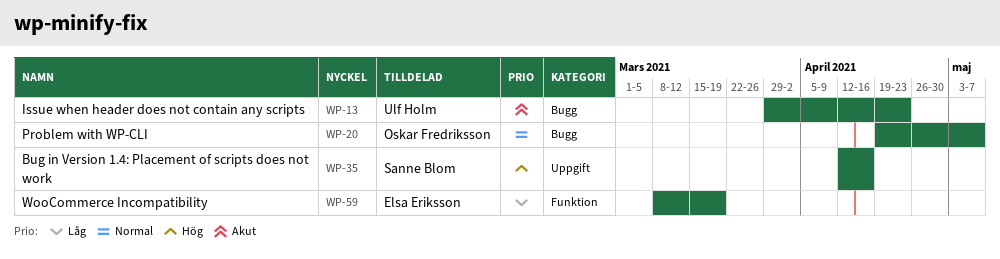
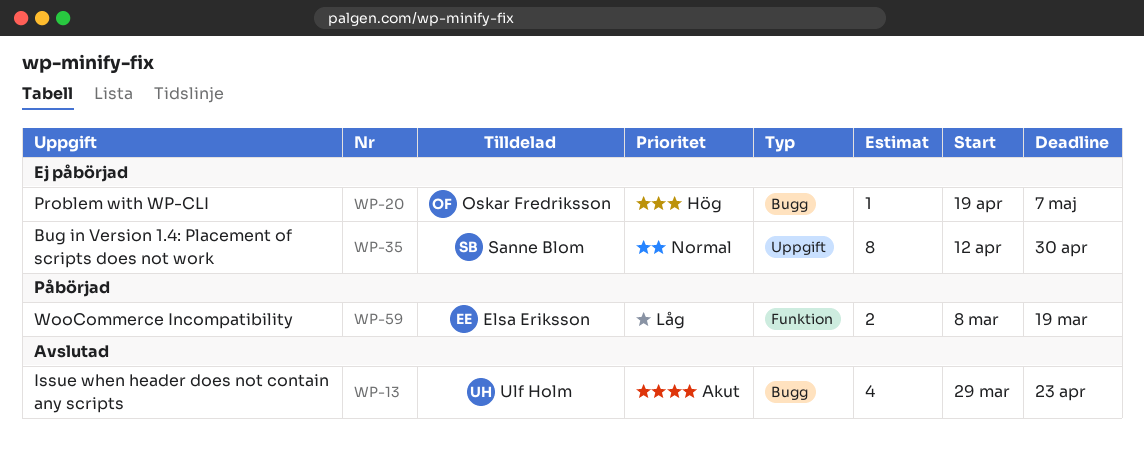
WP-20, priority: Normal -> Hög
WP-35, priority: Hög -> Normal
WP-35, due: Apr 16 -> Apr 30

